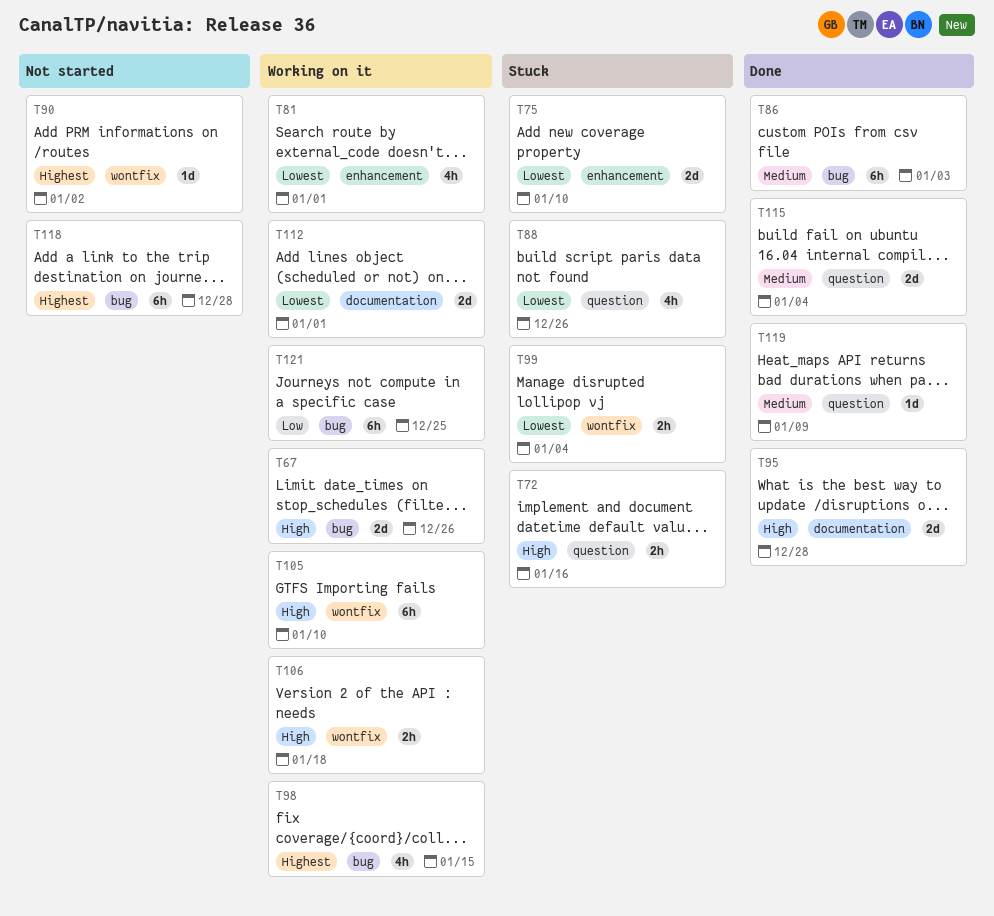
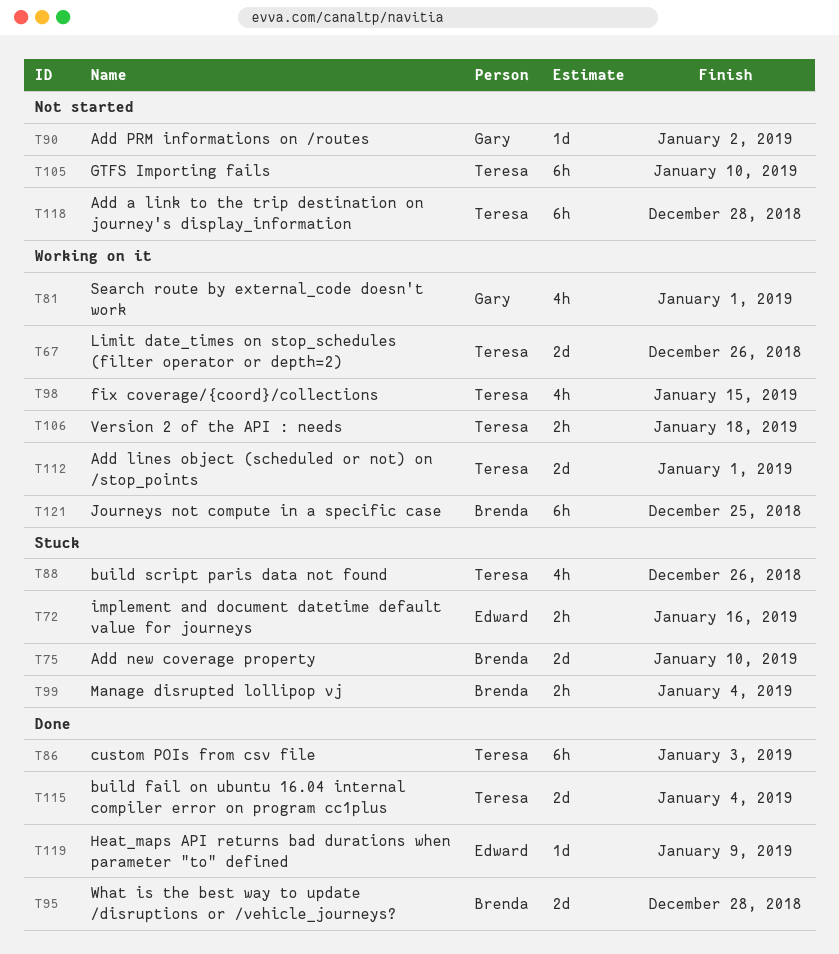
T105, status: Working on it -> Not started

